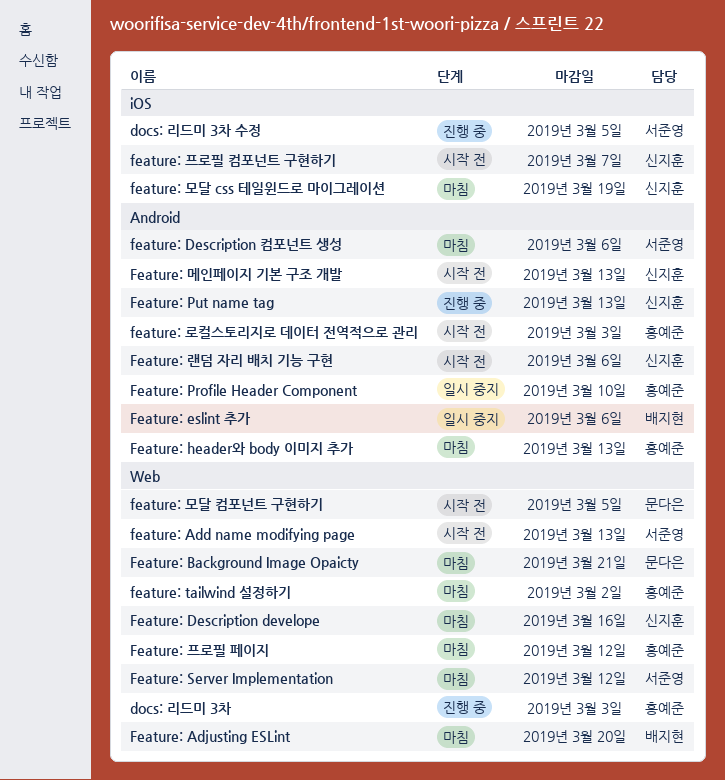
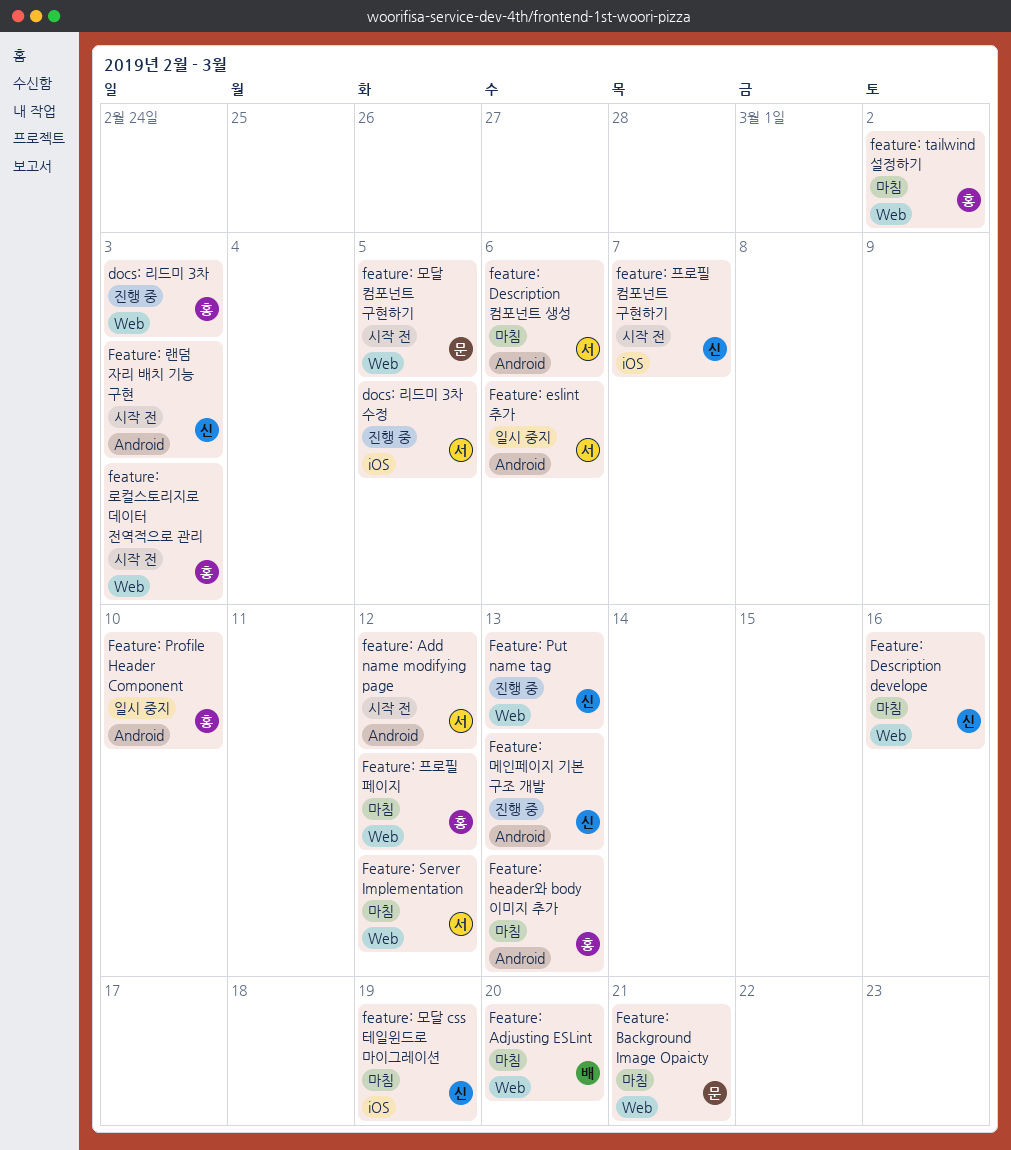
feature: Add name modifying page, label: Web -> Android
feature: Add name modifying page, due: Mar 13 -> Mar 12
Feature: eslint 추가, owner: 배지현 -> 서준영
Feature: Put name tag, label: Android -> Web
Feature: 랜덤 자리 배치 기능 구현, due: Mar 6 -> Mar 3
feature: 로컬스토리지로 데이터 전역적으로 관리, label: Android -> Web
Feature: 메인페이지 기본 구조 개발, status: 시작 전 -> 진행 중

